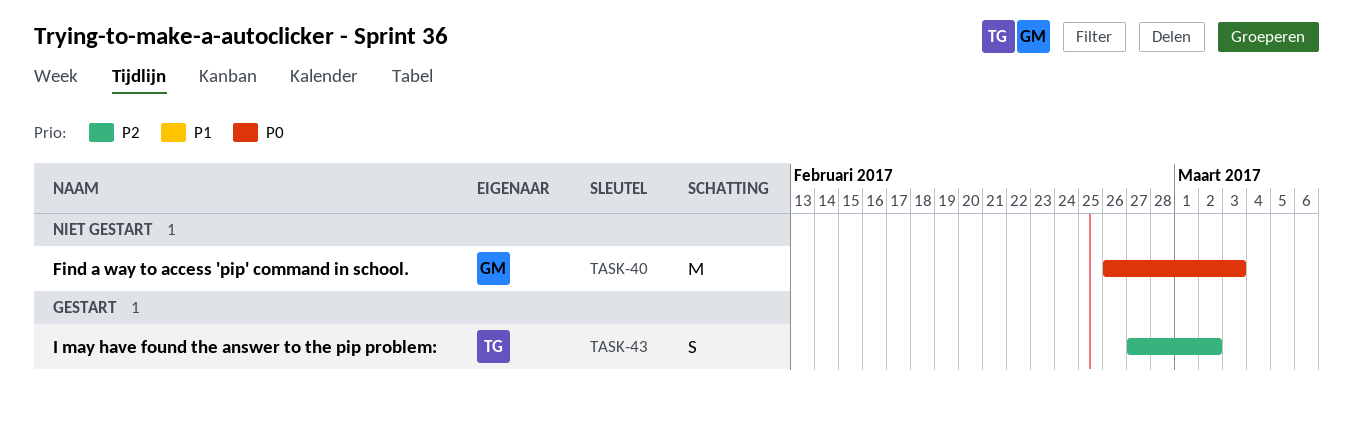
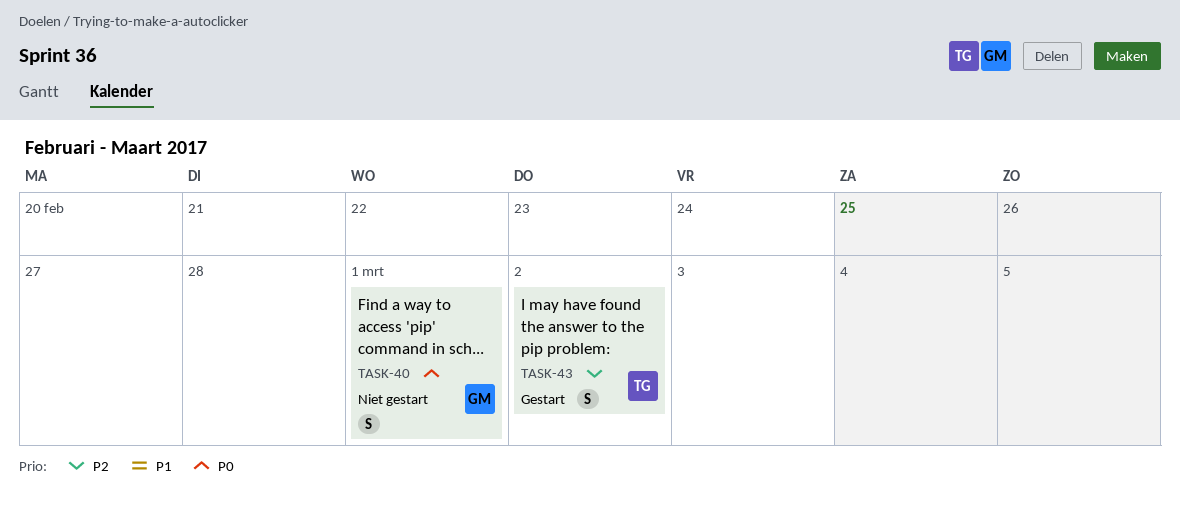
TASK-40, estimate: M -> S
TASK-40, due: Mar 3 -> Mar 1

